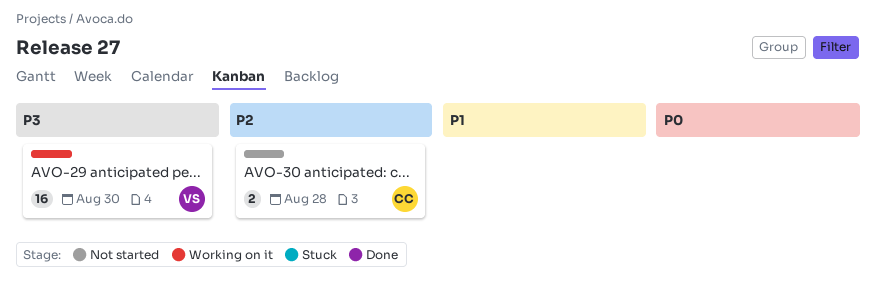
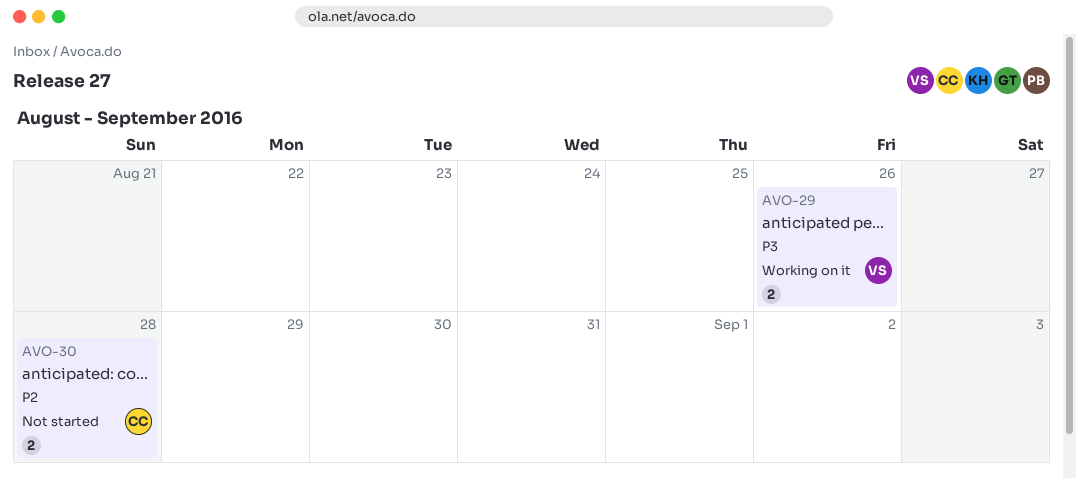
AVO-29, estimate: 16 -> 2
AVO-29, due: Aug 30 -> Aug 26

